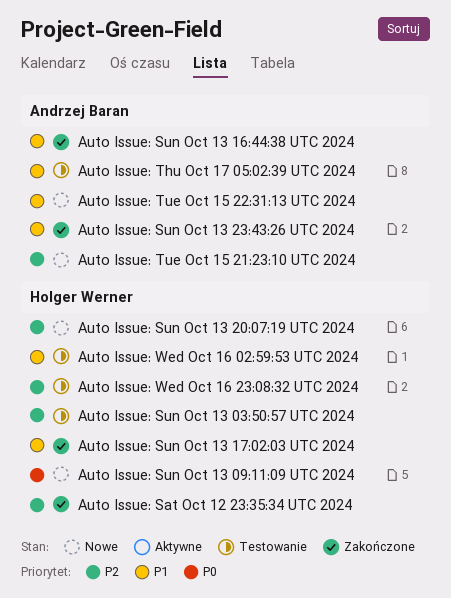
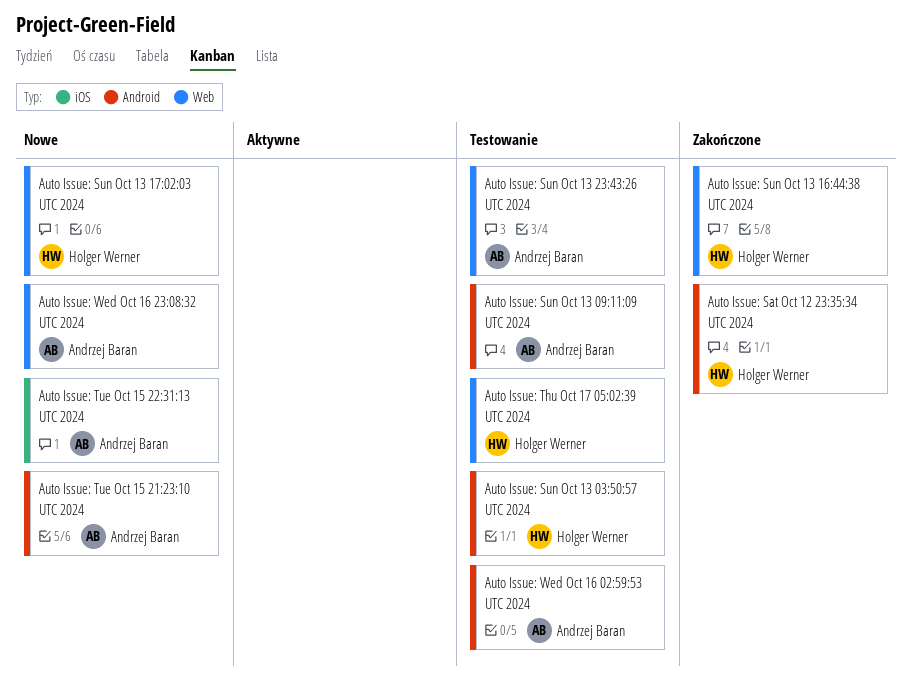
Auto Issue: Sun Oct 13 09:11:09 UTC 2024, status: Nowe -> Testowanie
Auto Issue: Sun Oct 13 09:11:09 UTC 2024, owner: Holger Werner -> Andrzej Baran
Auto Issue: Sun Oct 13 16:44:38 UTC 2024, owner: Andrzej Baran -> Holger Werner
Auto Issue: Sun Oct 13 17:02:03 UTC 2024, status: Zakończone -> Nowe
Auto Issue: Sun Oct 13 20:07:19 UTC 2024: present -> none
Auto Issue: Sun Oct 13 23:43:26 UTC 2024, status: Zakończone -> Testowanie
Auto Issue: Thu Oct 17 05:02:39 UTC 2024, owner: Andrzej Baran -> Holger Werner
Auto Issue: Wed Oct 16 02:59:53 UTC 2024, owner: Holger Werner -> Andrzej Baran
Auto Issue: Wed Oct 16 23:08:32 UTC 2024, status: Testowanie -> Nowe
Auto Issue: Wed Oct 16 23:08:32 UTC 2024, owner: Holger Werner -> Andrzej Baran

